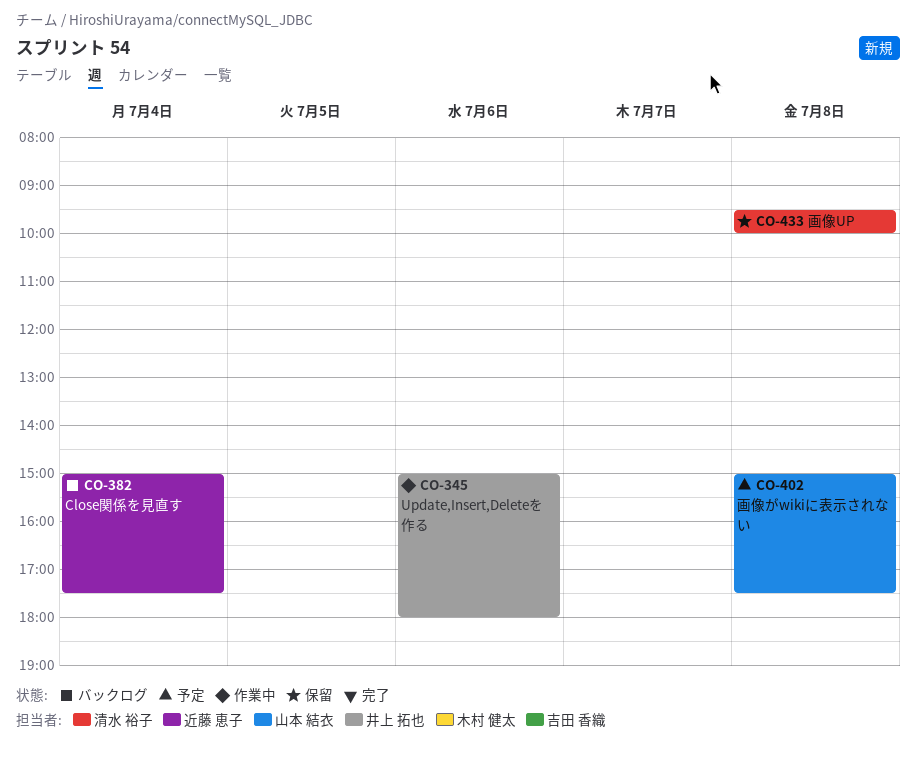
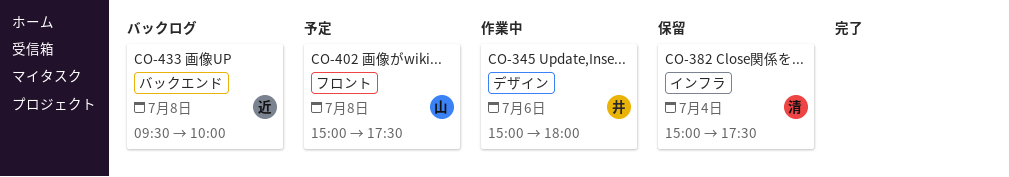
CO-382, status: バックログ -> 保留
CO-382, owner: 近藤 恵子 -> 清水 裕子
CO-433, status: 保留 -> バックログ
CO-433, owner: 清水 裕子 -> 近藤 恵子

